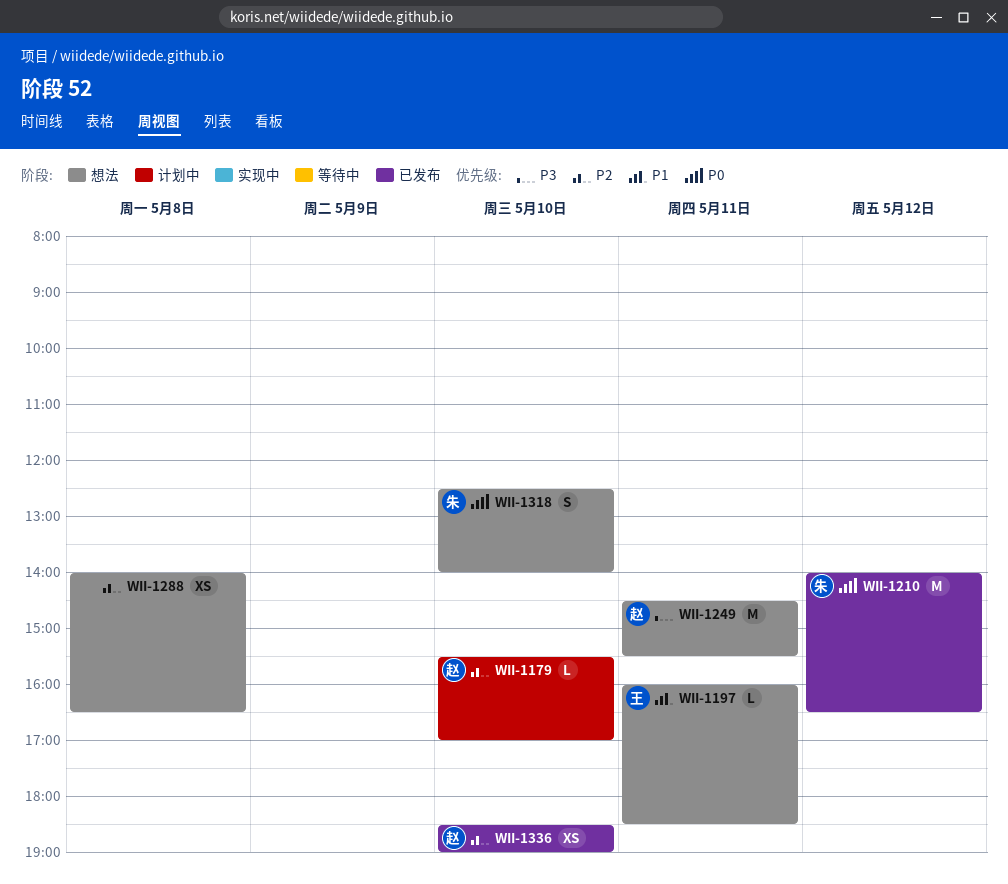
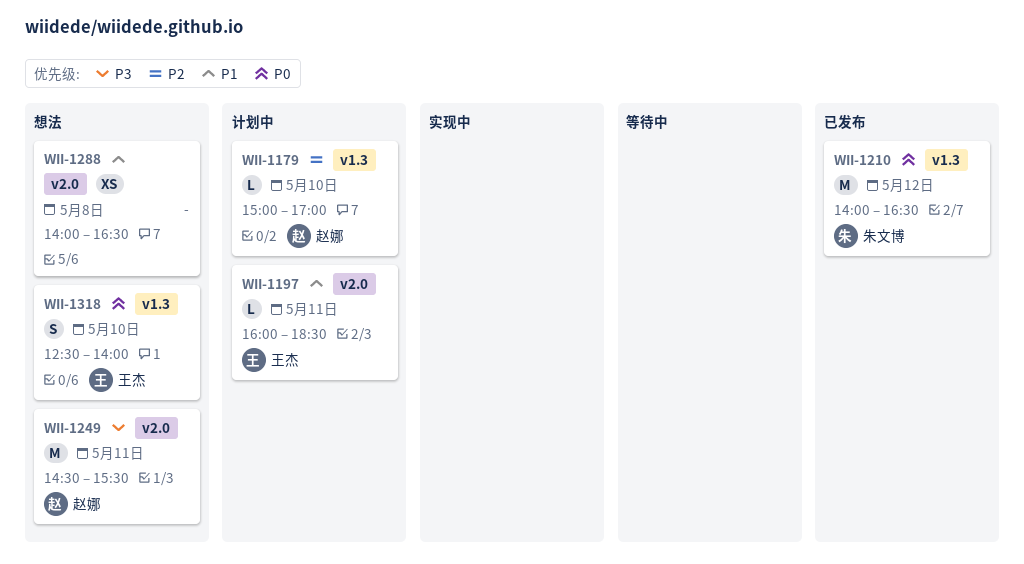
WII-1179, begins: 15:30 -> 15:00
WII-1197, status: 想法 -> 计划中
WII-1288, priority: P2 -> P1
WII-1318, owner: 朱文博 -> 王杰
WII-1336: present -> none

